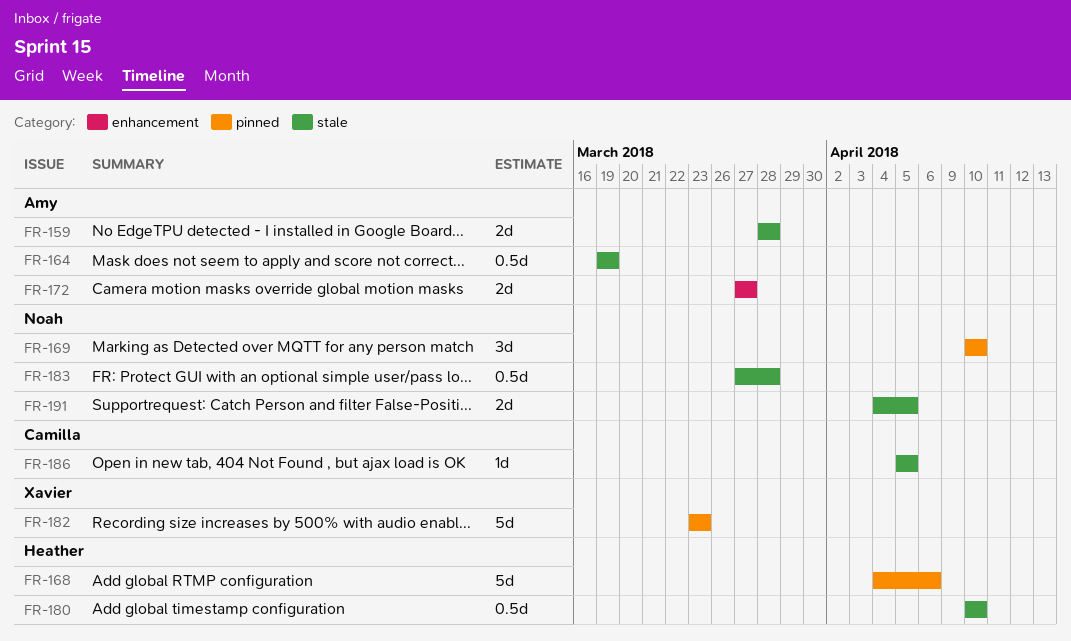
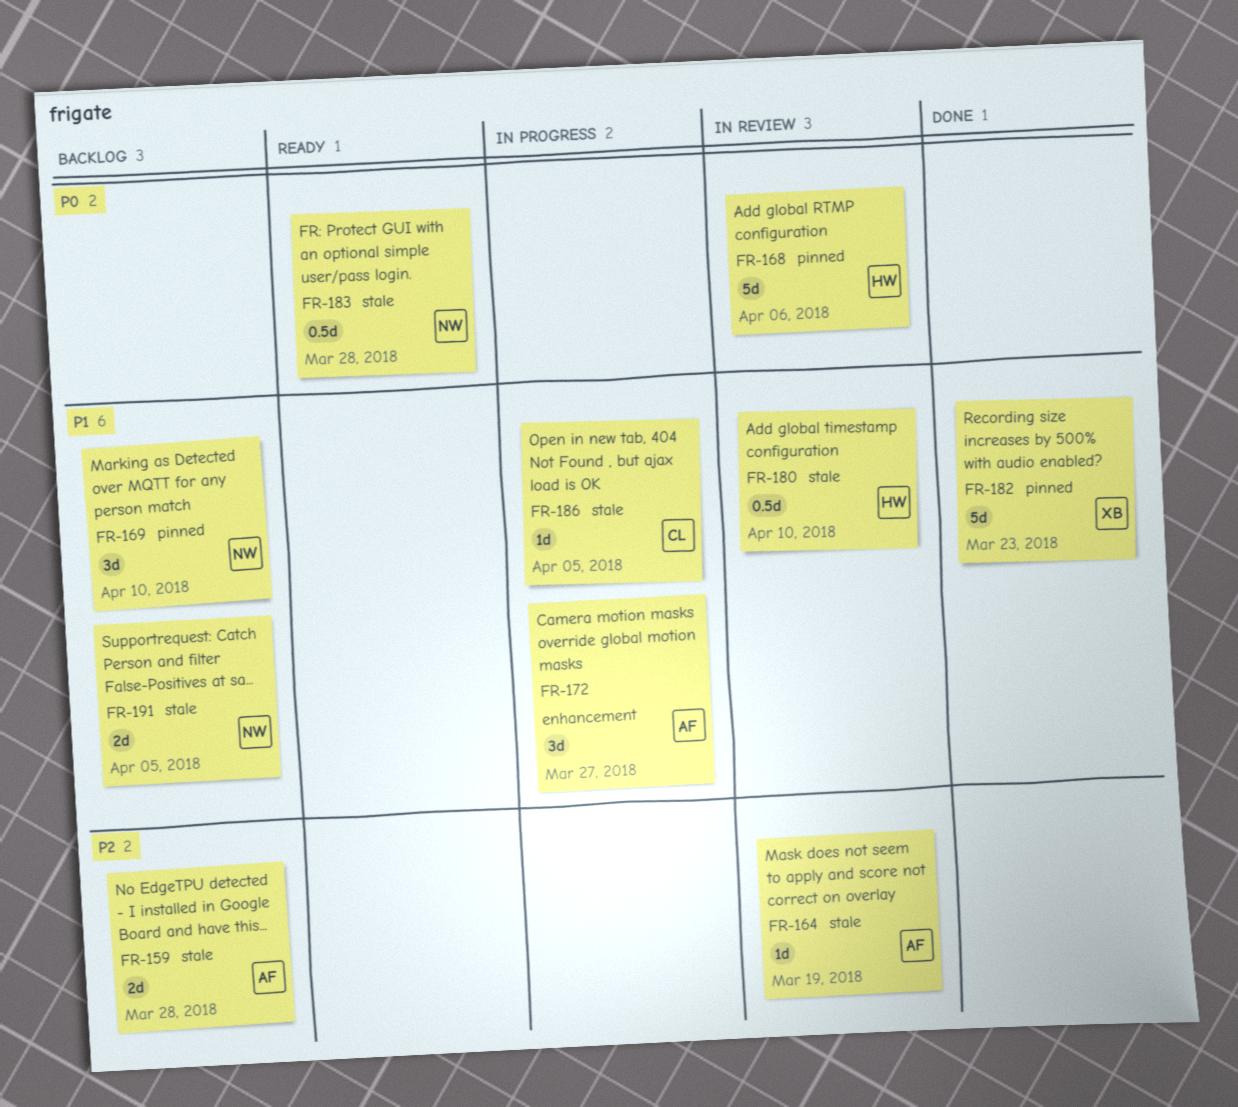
FR-164, estimate: 0.5d -> 1d
FR-172, estimate: 2d -> 3d

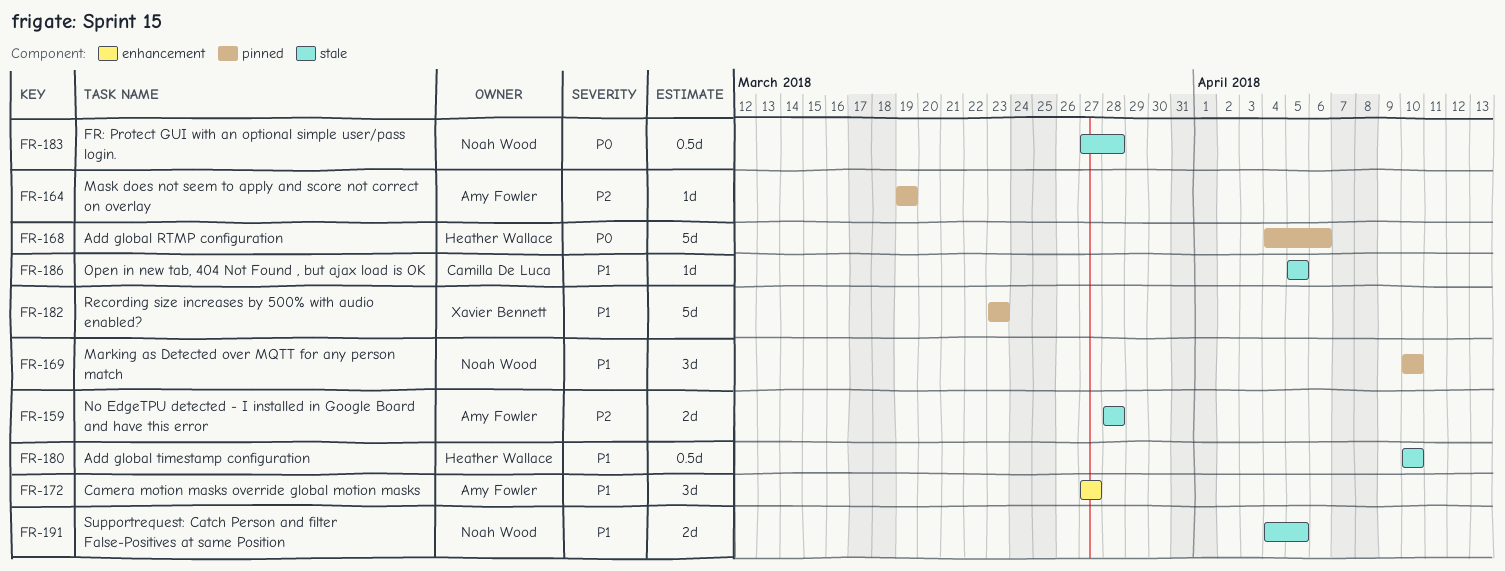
FR-164, label: stale -> pinned

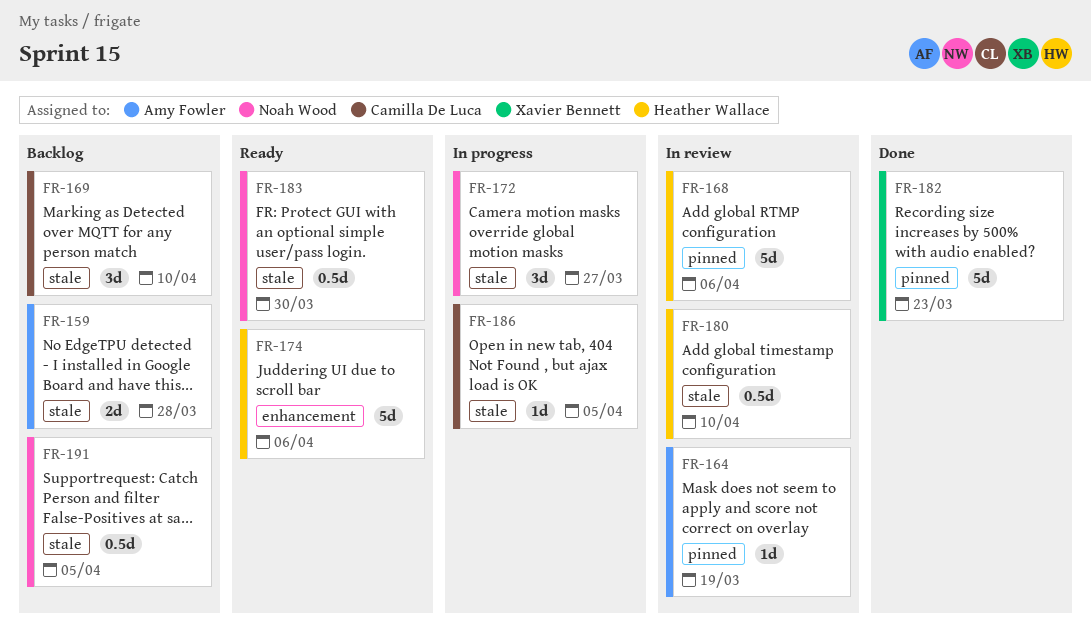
FR-169, owner: Noah Wood -> Camilla De Luca
FR-169, label: pinned -> stale
FR-172, owner: Amy Fowler -> Noah Wood
FR-172, label: enhancement -> stale
FR-174: none -> present
FR-183, due: Mar 28 -> Mar 30
FR-191, estimate: 2d -> 0.5d

